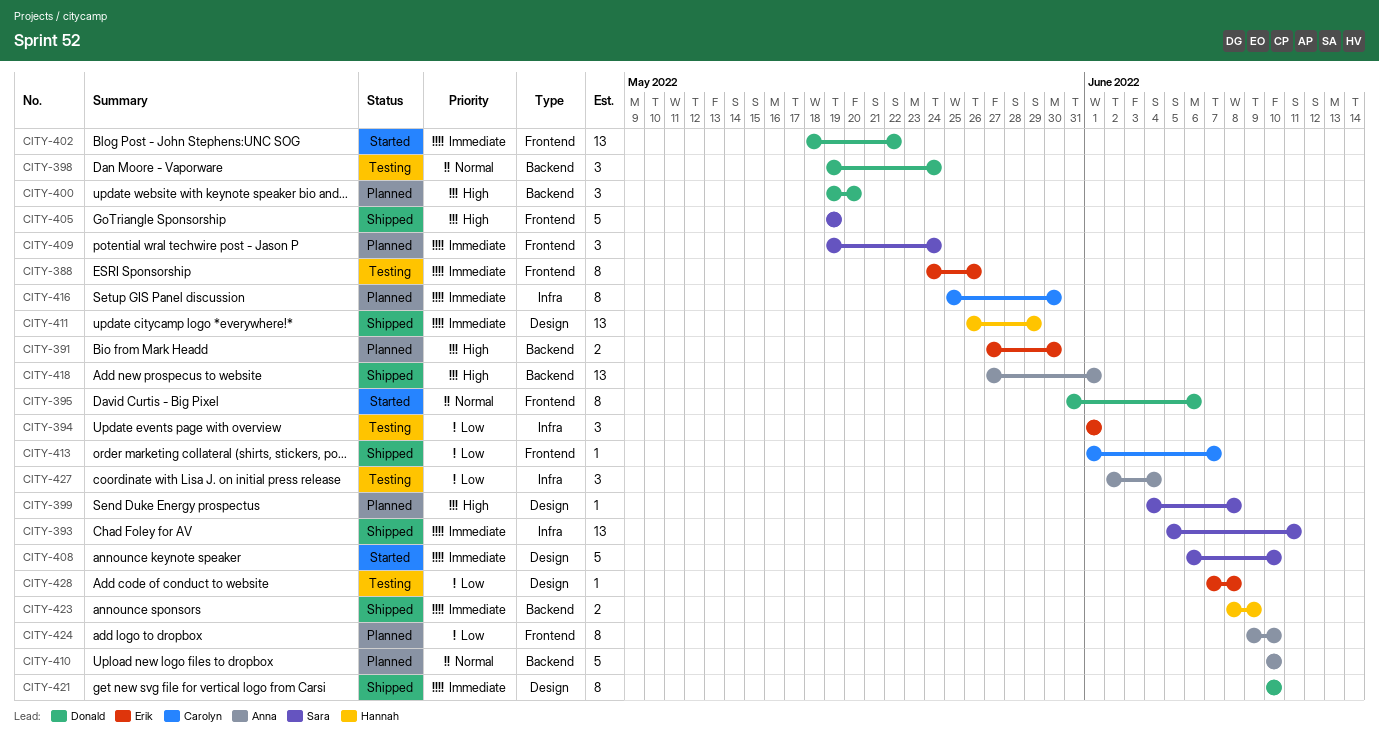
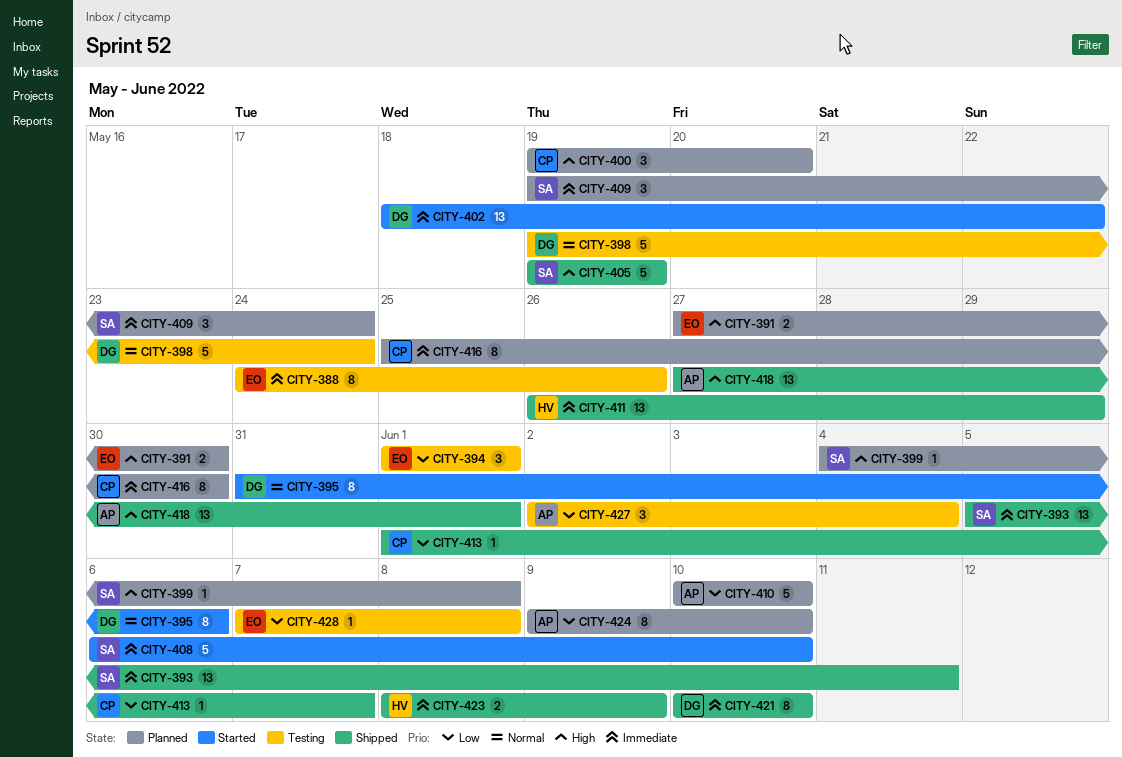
CITY-398, estimate: 3 -> 5
CITY-400, owner: Donald -> Carolyn
CITY-410, priority: Normal -> Low

